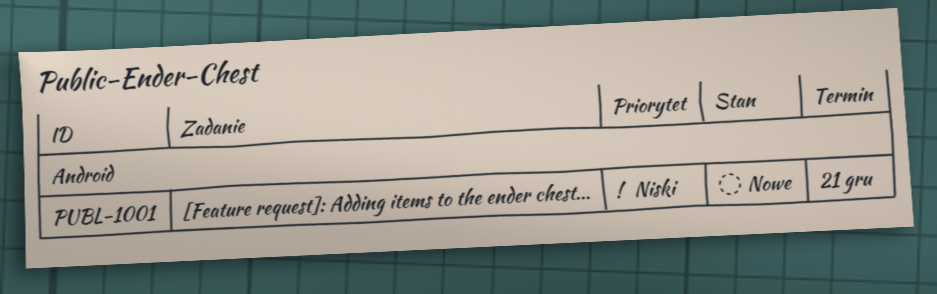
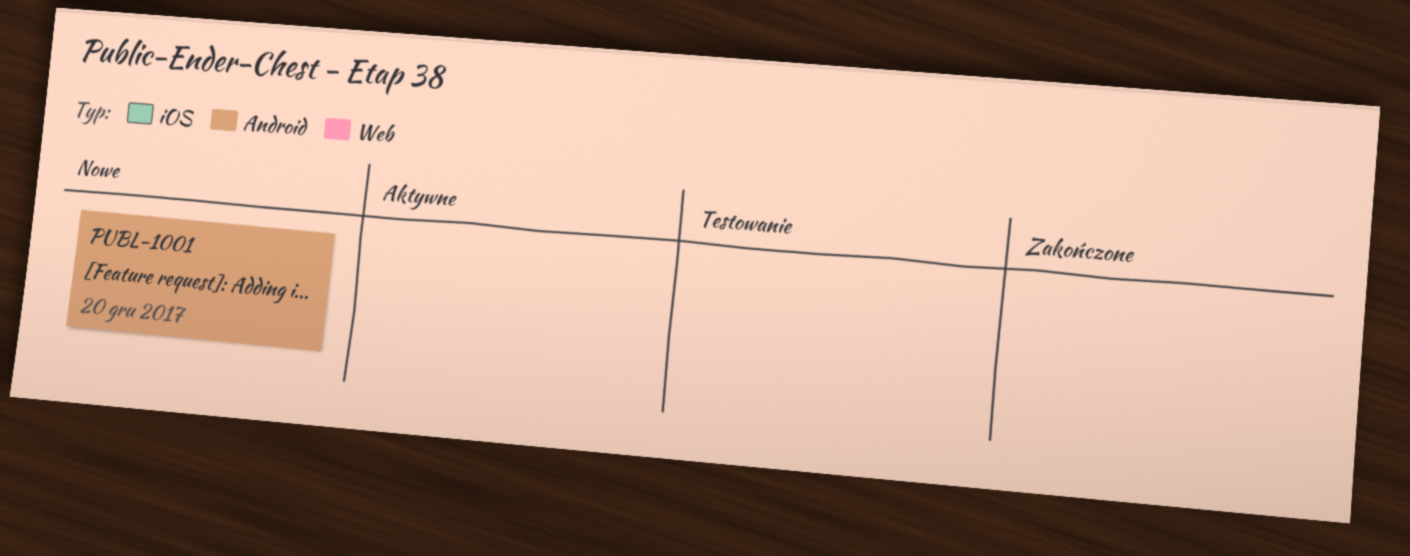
PUBL-1001, due: Dec 21 -> Dec 20

